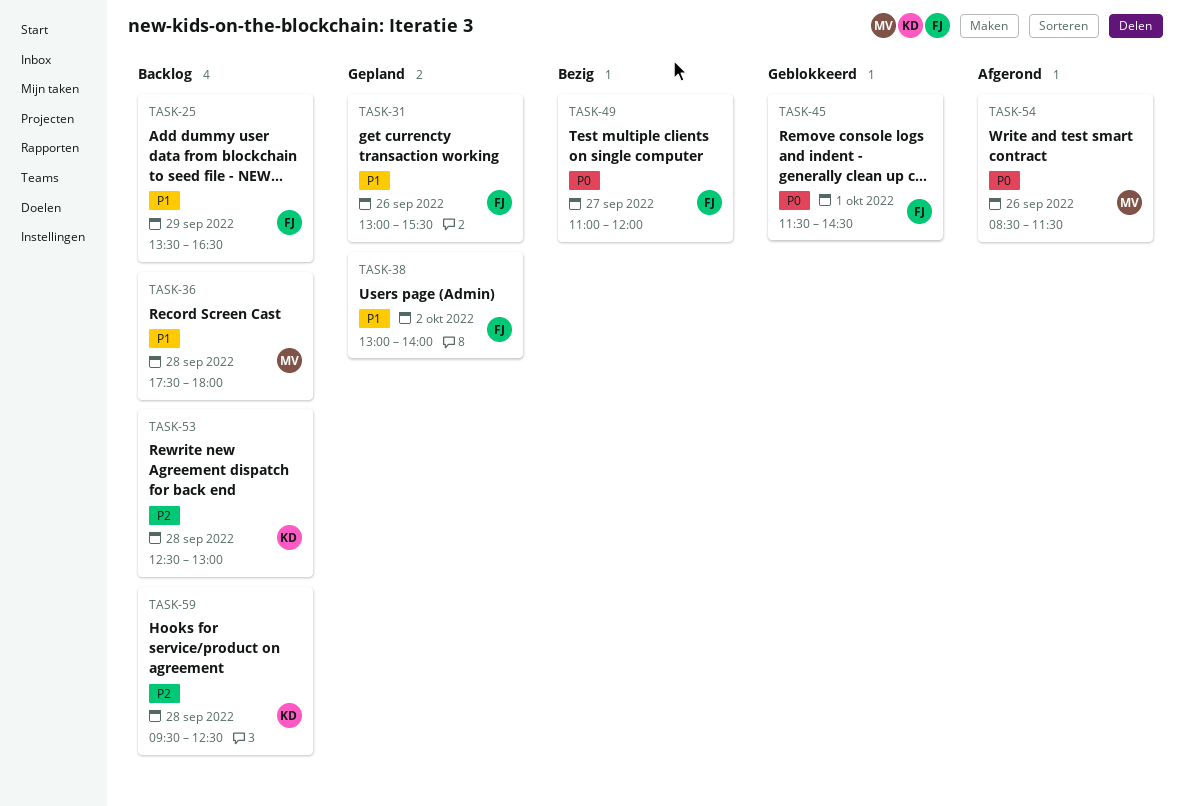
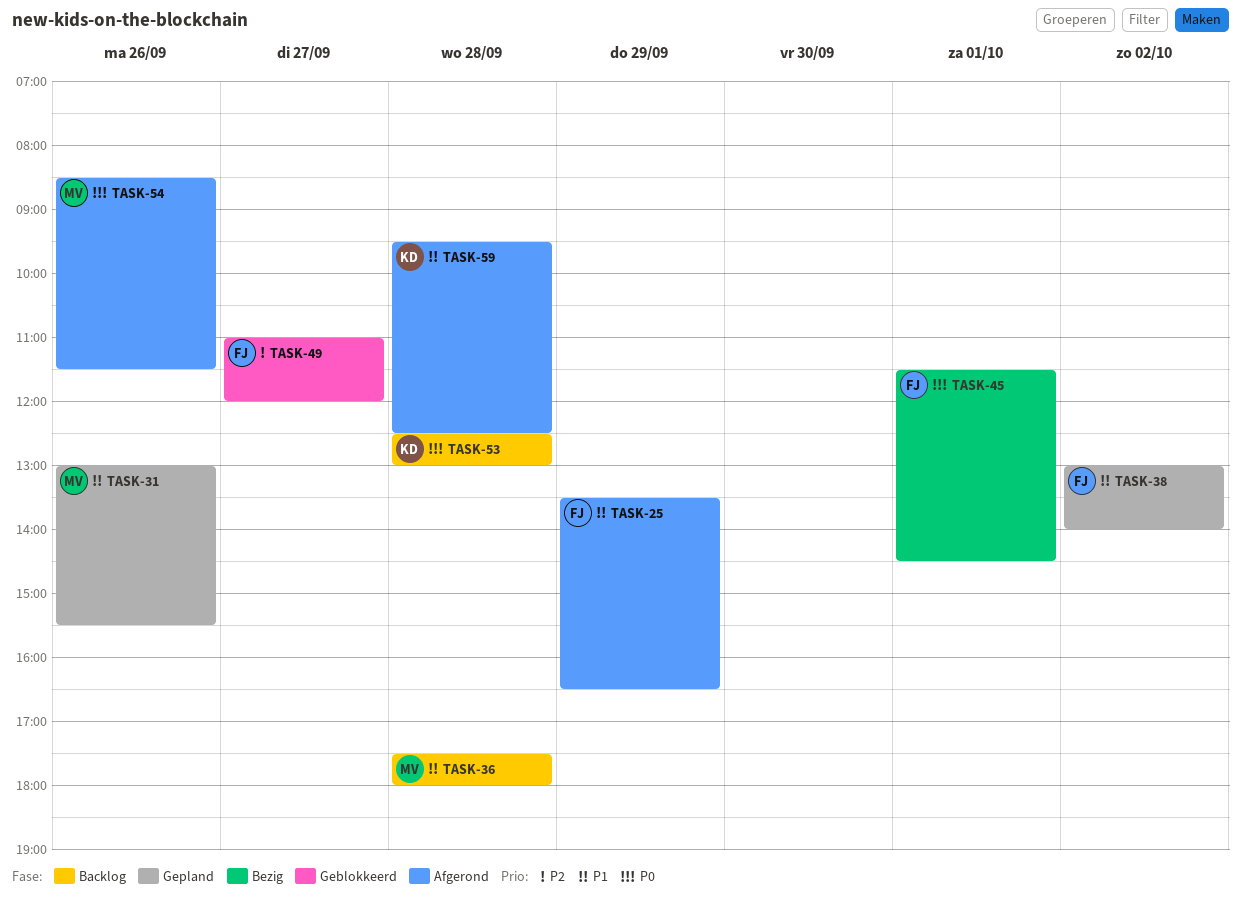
TASK-25, status: Backlog -> Afgerond
TASK-31, owner: FJ -> MV
TASK-45, status: Geblokkeerd -> Bezig
TASK-49, status: Bezig -> Geblokkeerd
TASK-49, priority: P0 -> P2
TASK-53, priority: P2 -> P0
TASK-59, status: Backlog -> Afgerond
TASK-59, priority: P2 -> P1

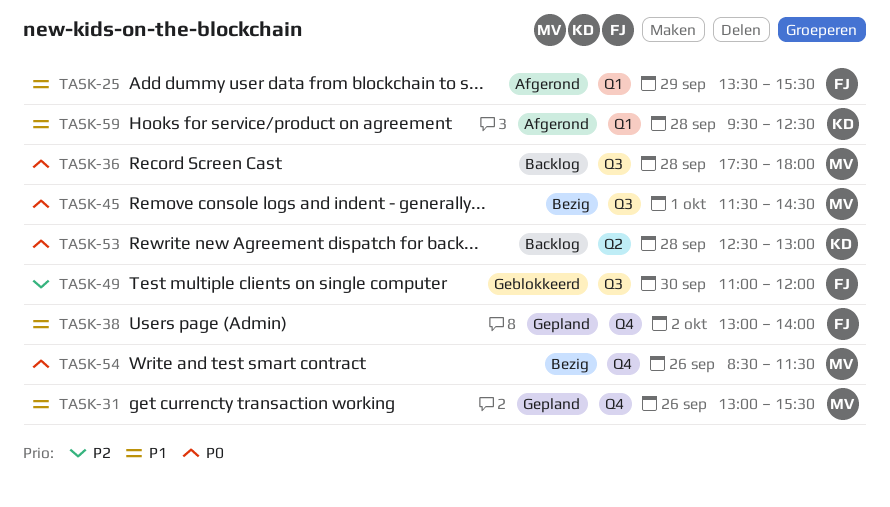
TASK-25, ends: 16:30 -> 15:30
TASK-36, priority: P1 -> P0
TASK-45, owner: FJ -> MV
TASK-49, day: Sep 27 -> Sep 30
TASK-54, status: Afgerond -> Bezig

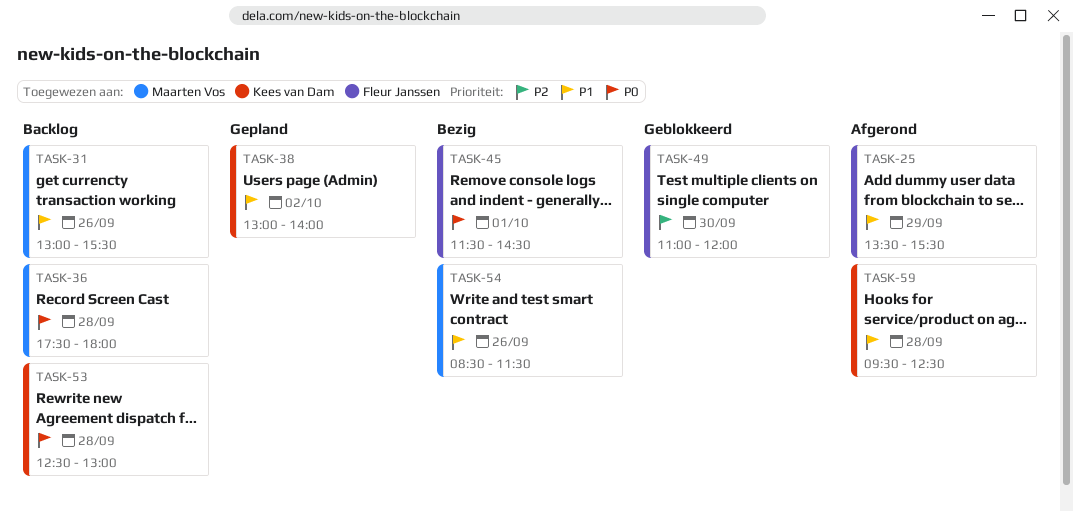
TASK-31, status: Gepland -> Backlog
TASK-38, owner: Fleur Janssen -> Kees van Dam
TASK-45, owner: Maarten Vos -> Fleur Janssen
TASK-54, priority: P0 -> P1

